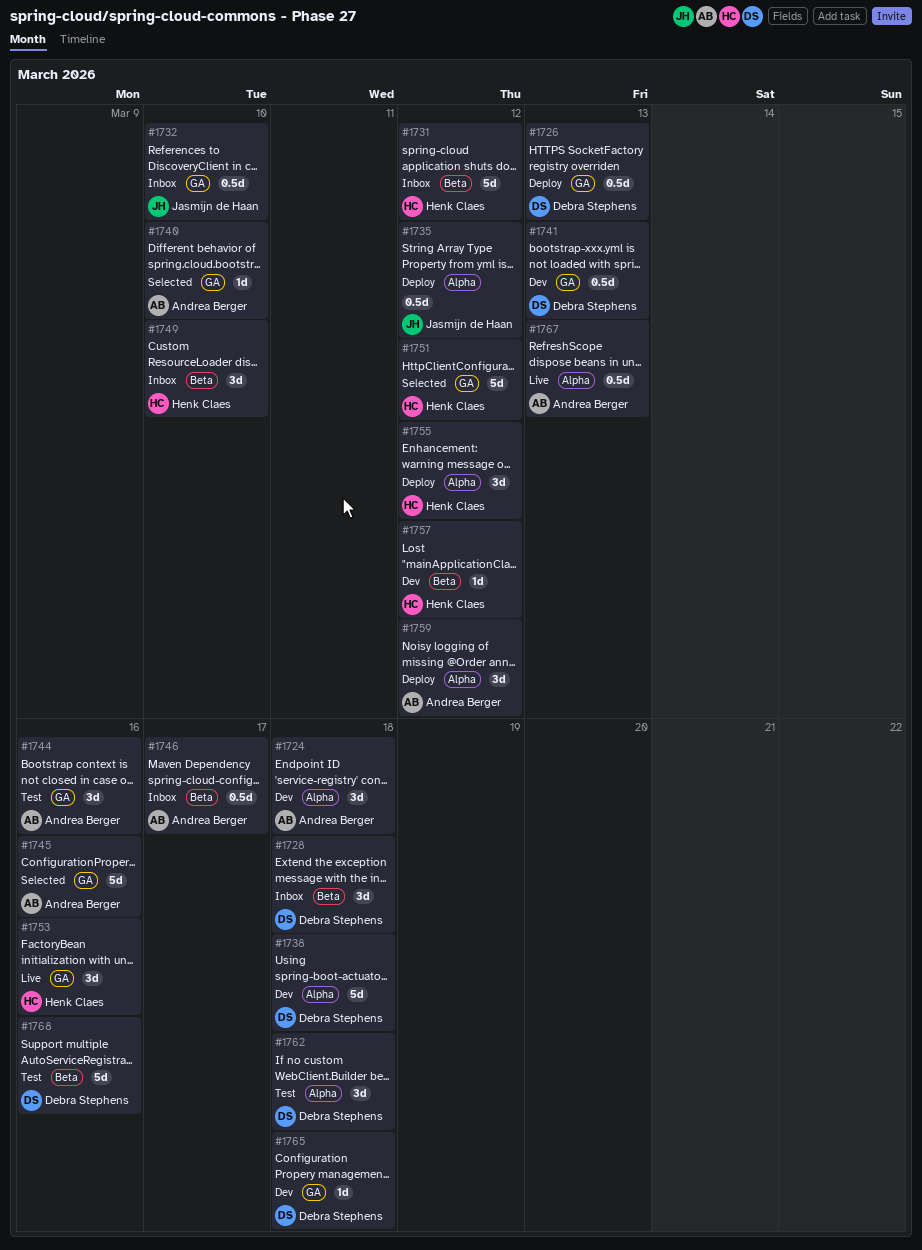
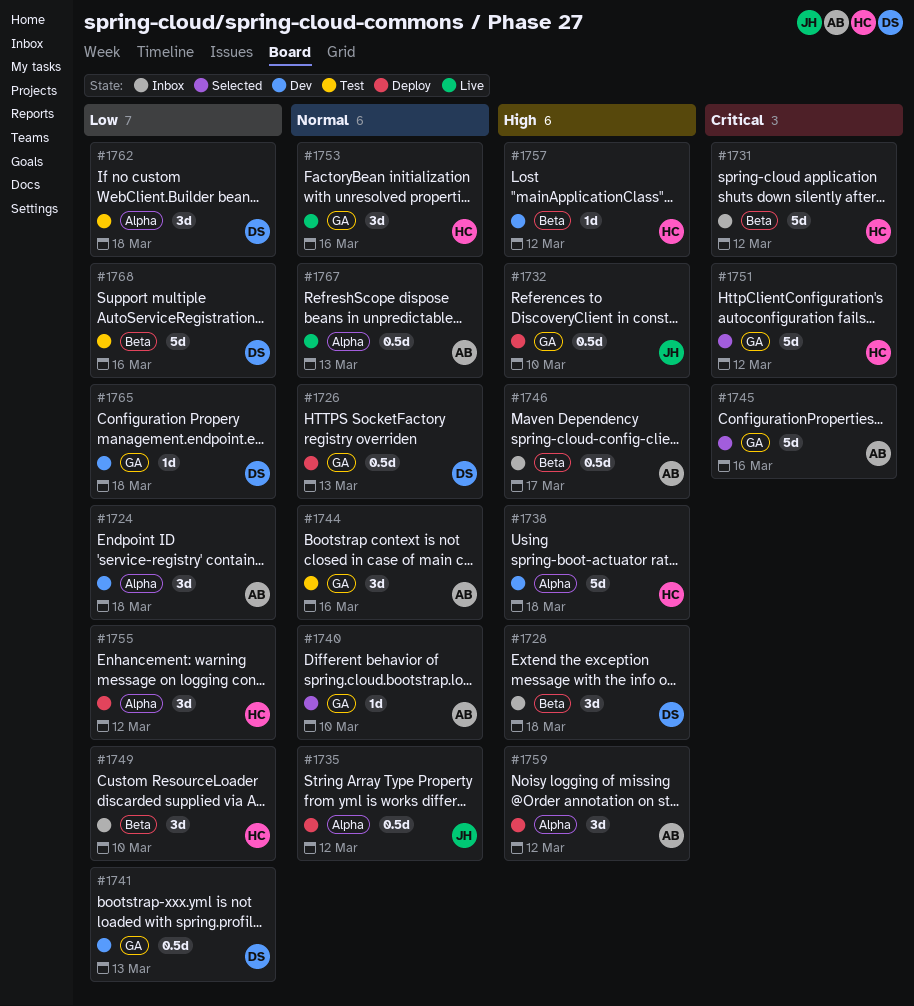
#1732, status: Inbox -> Deploy
#1738, owner: Debra Stephens -> Henk Claes

